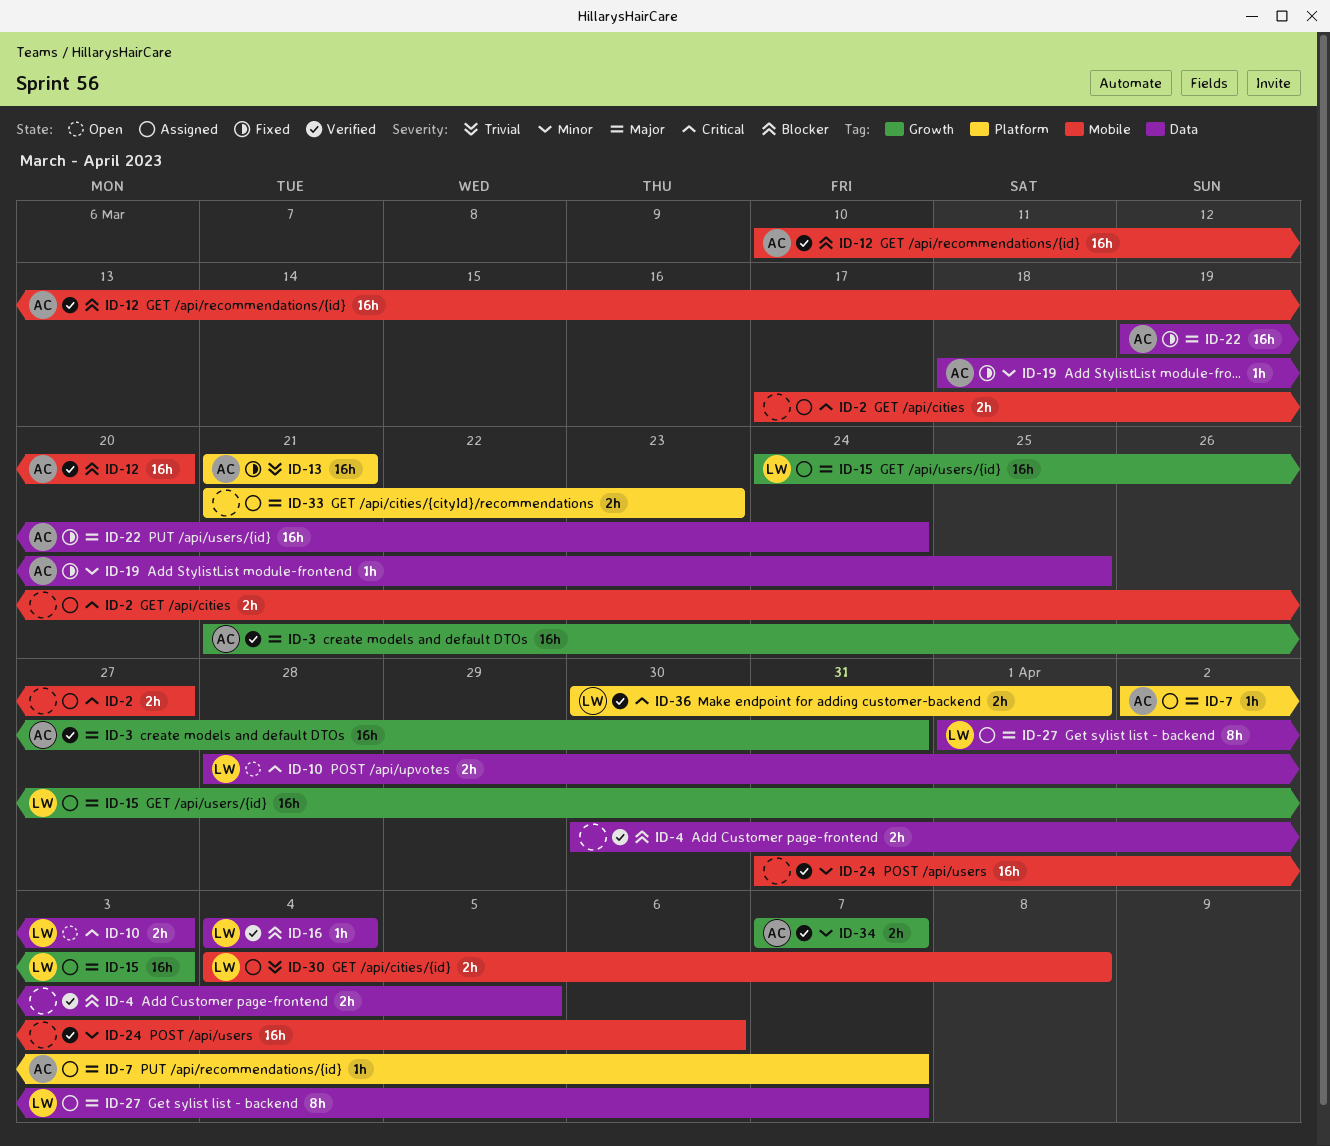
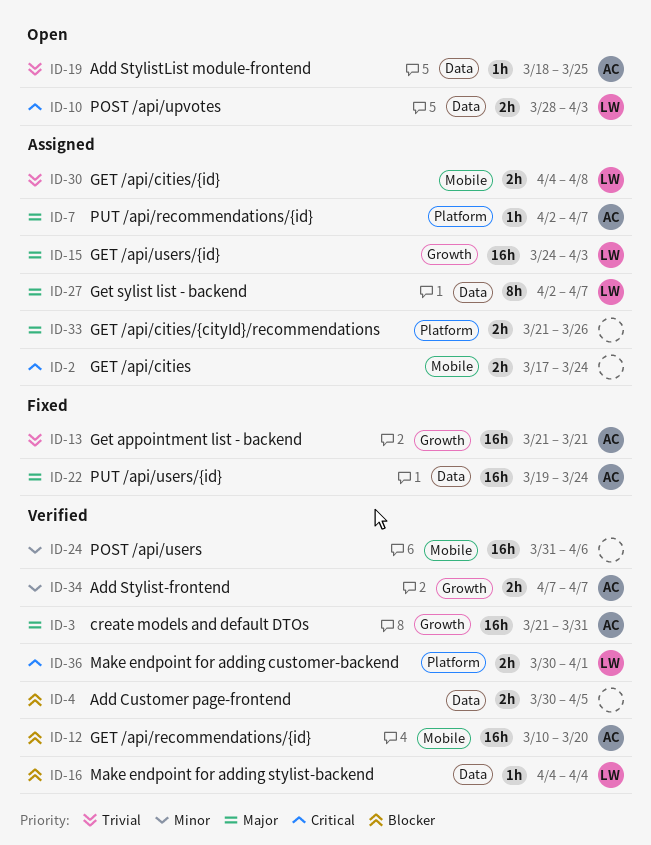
ID-2, due: Mar 27 -> Mar 24
ID-13, label: Platform -> Growth
ID-19, status: Fixed -> Open
ID-19, priority: Minor -> Trivial
ID-27, start: Apr 1 -> Apr 2
ID-33, due: Mar 23 -> Mar 26

